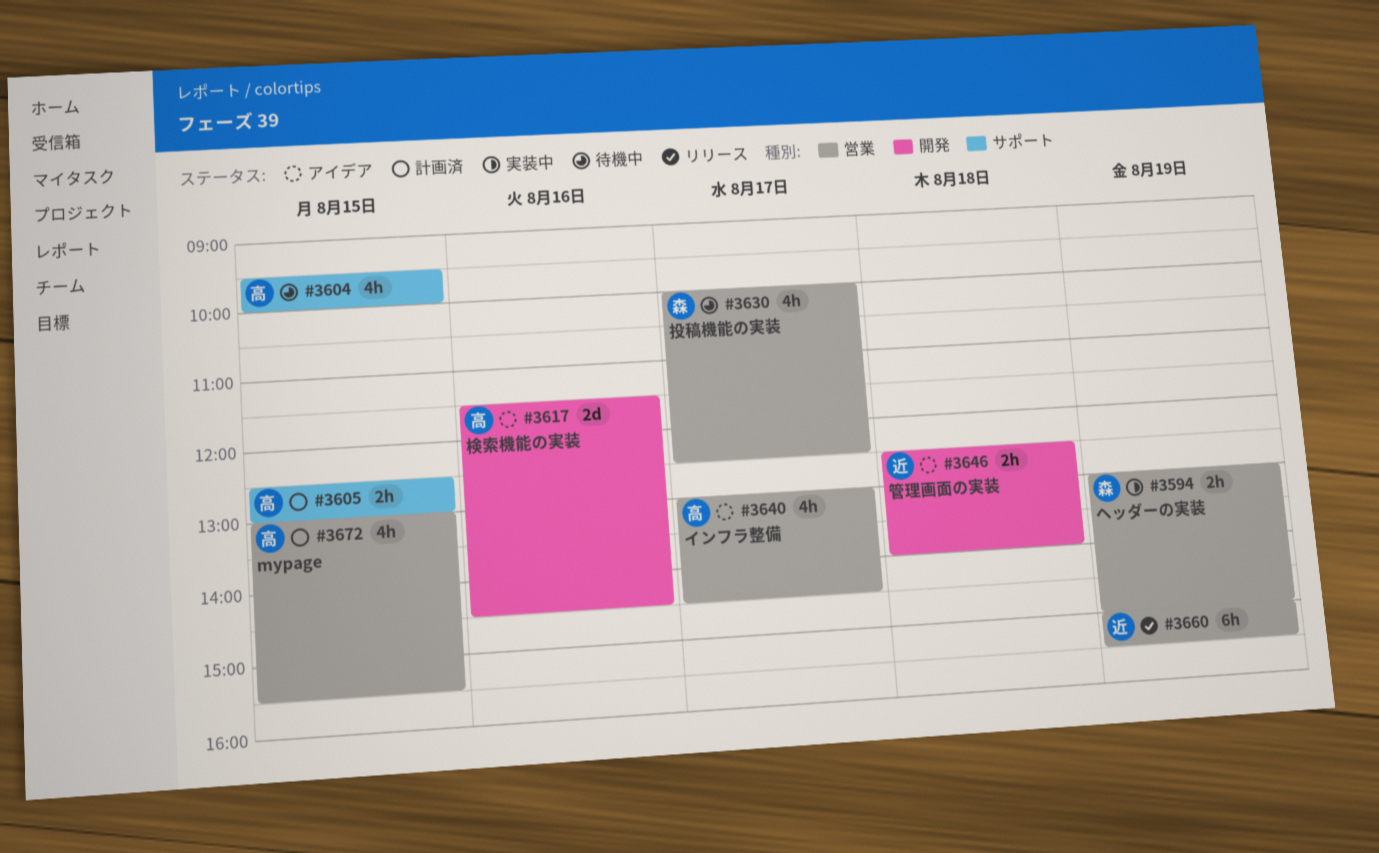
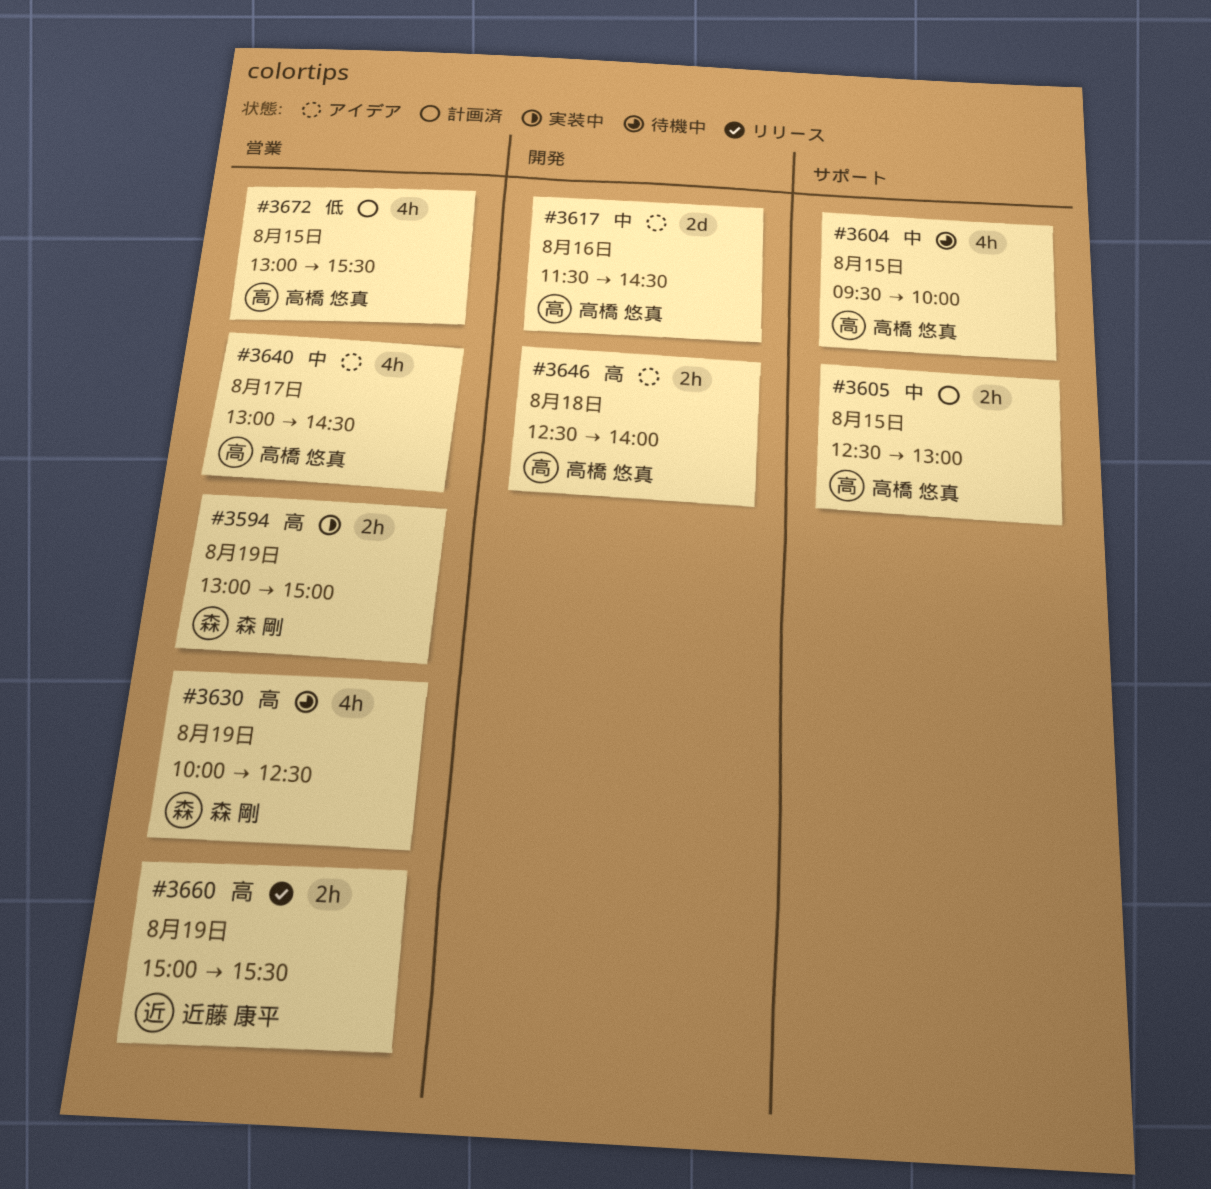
#3630, day: Aug 17 -> Aug 19
#3646, owner: 近藤 康平 -> 高橋 悠真
#3660, estimate: 6h -> 2h

